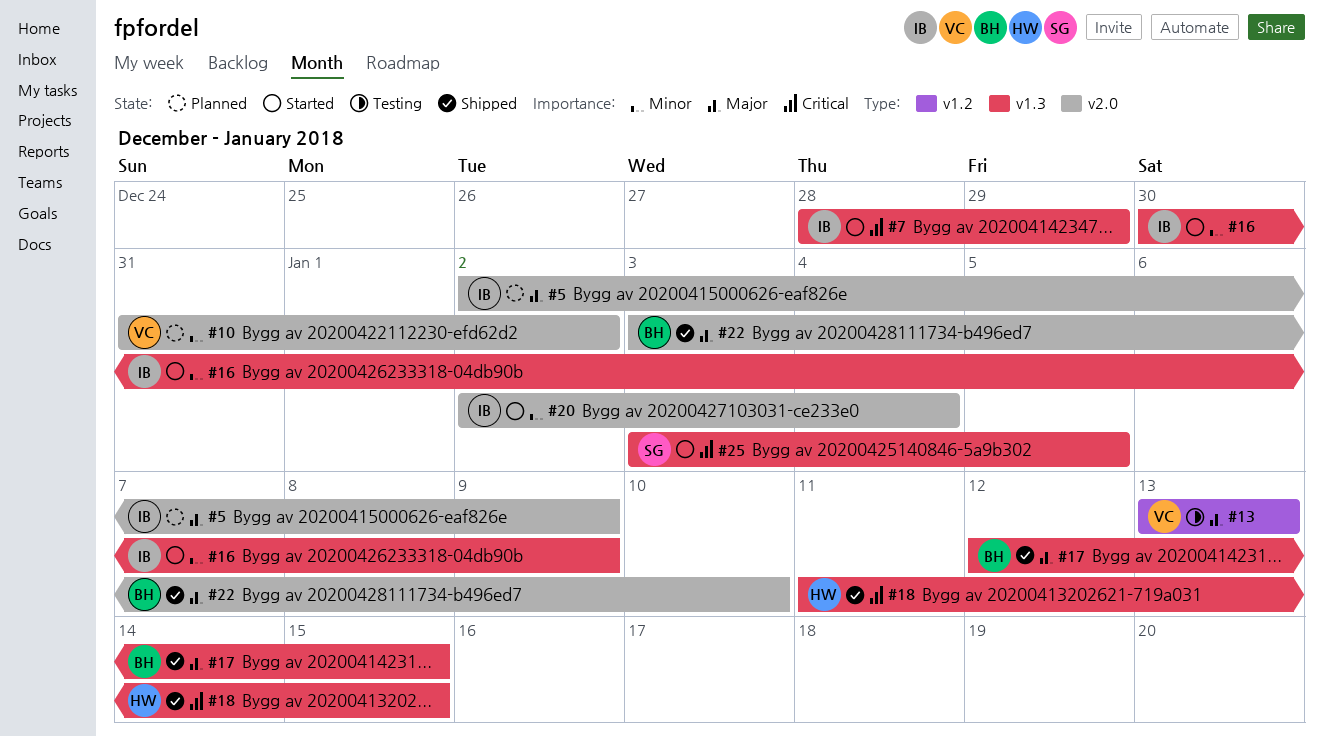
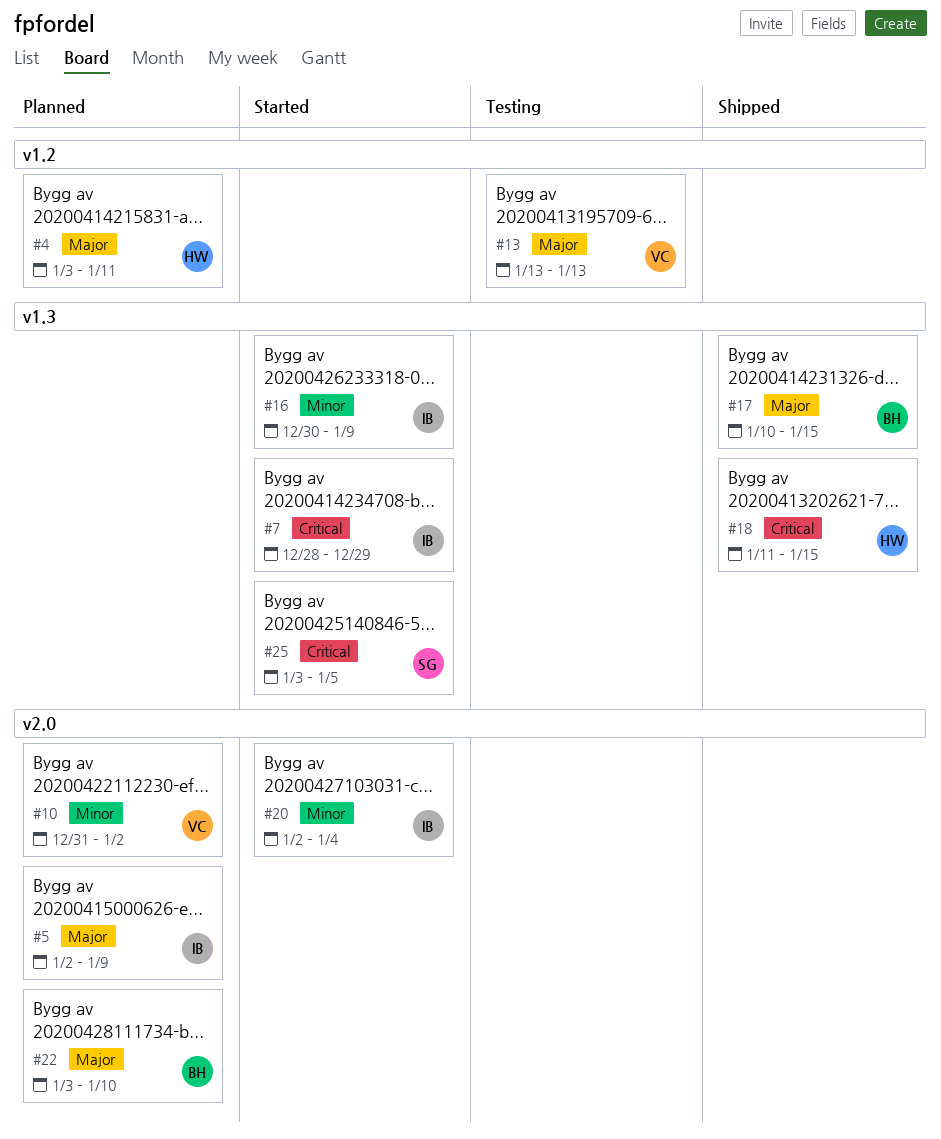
#4: none -> present
#17, start: Jan 12 -> Jan 10
#22, status: Shipped -> Planned

